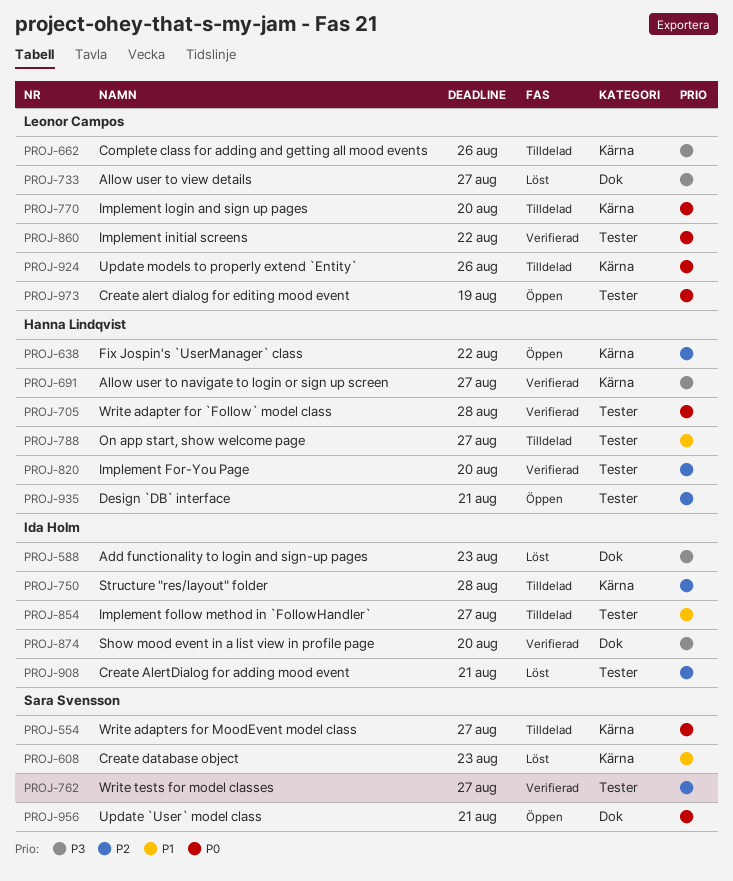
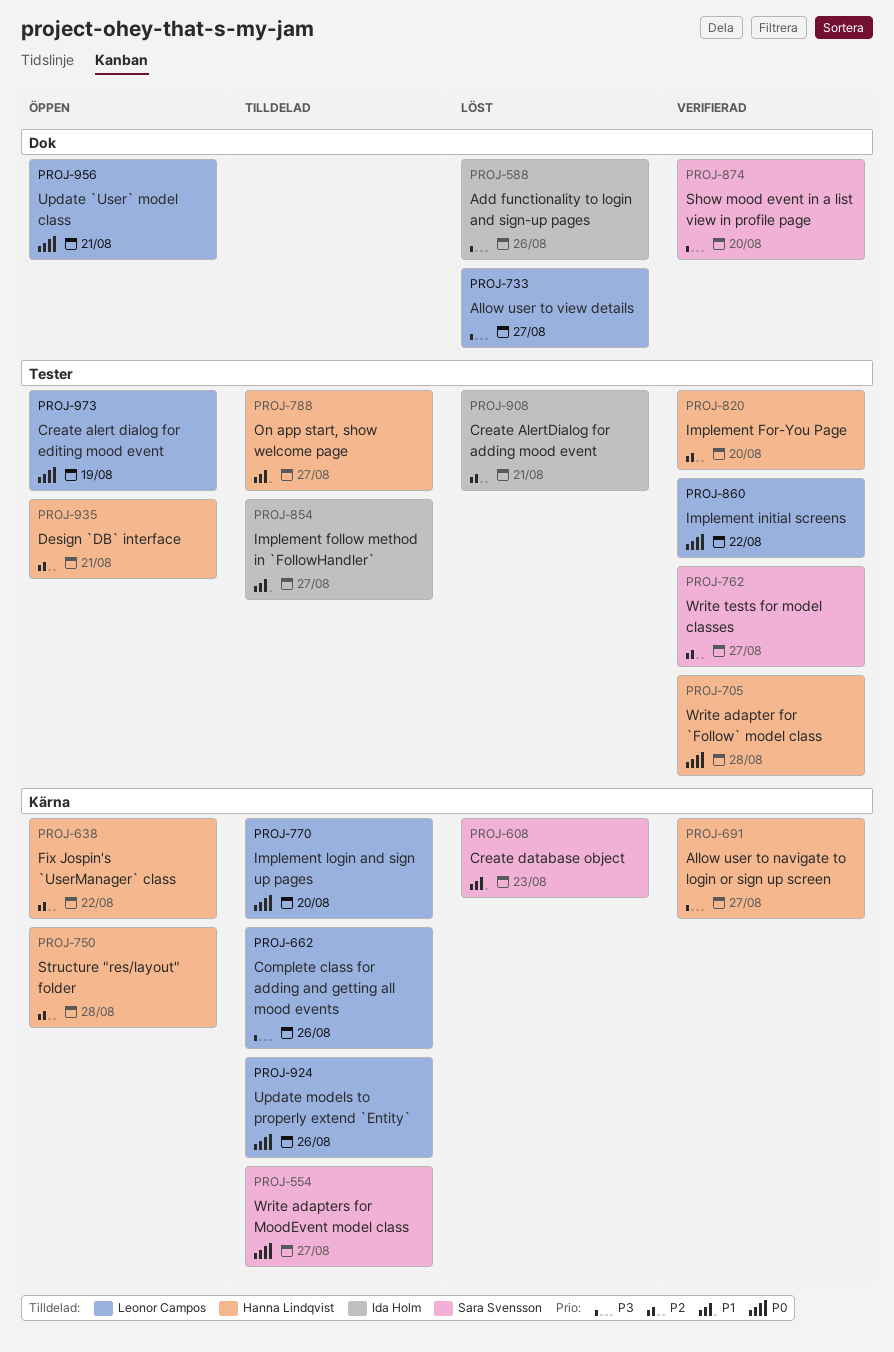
PROJ-588, due: Aug 23 -> Aug 26
PROJ-750, status: Tilldelad -> Öppen
PROJ-750, owner: Ida Holm -> Hanna Lindqvist
PROJ-874, owner: Ida Holm -> Sara Svensson
PROJ-956, owner: Sara Svensson -> Leonor Campos

